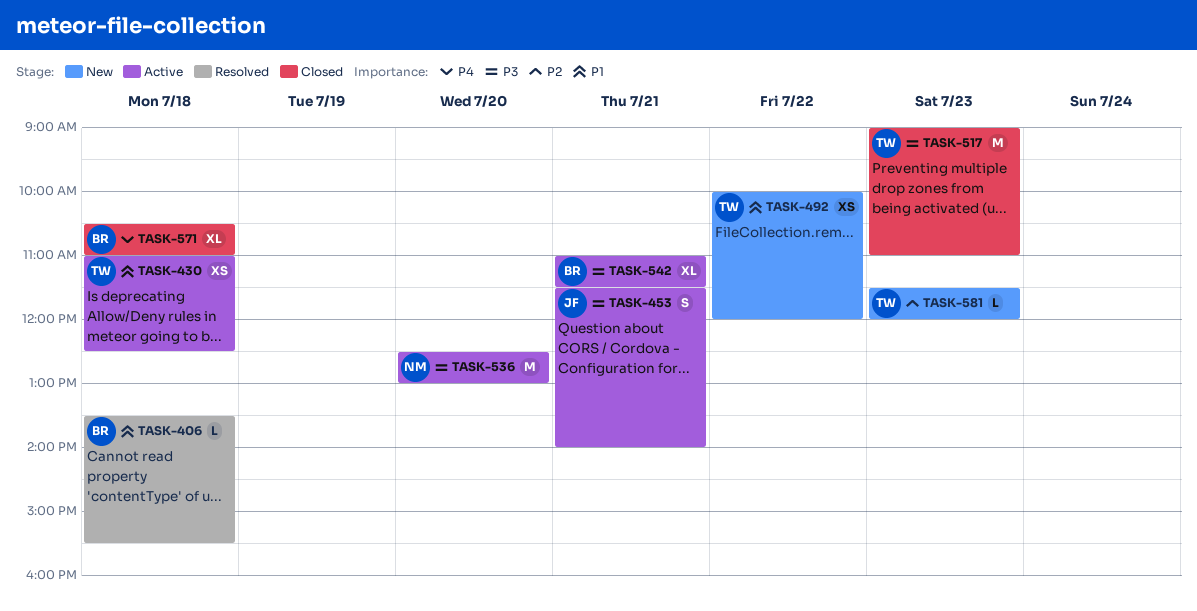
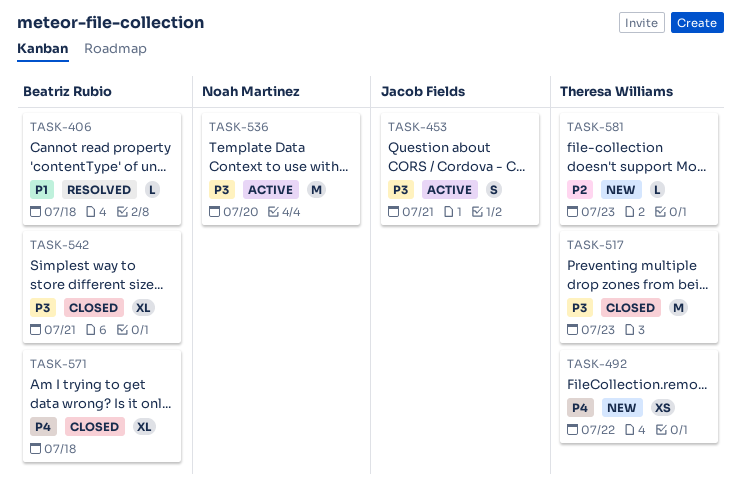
TASK-430: present -> none
TASK-492, priority: P1 -> P4
TASK-542, status: Active -> Closed

